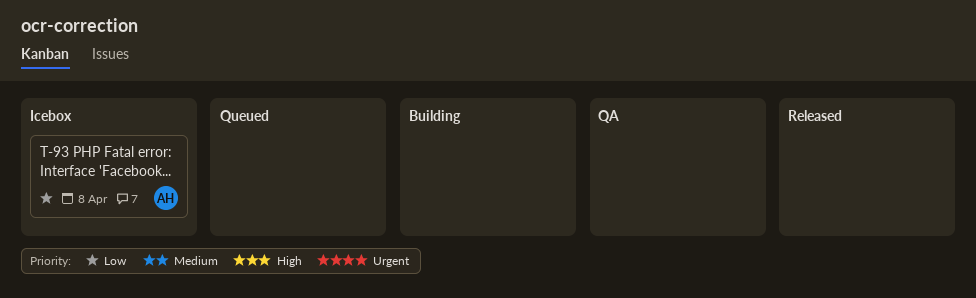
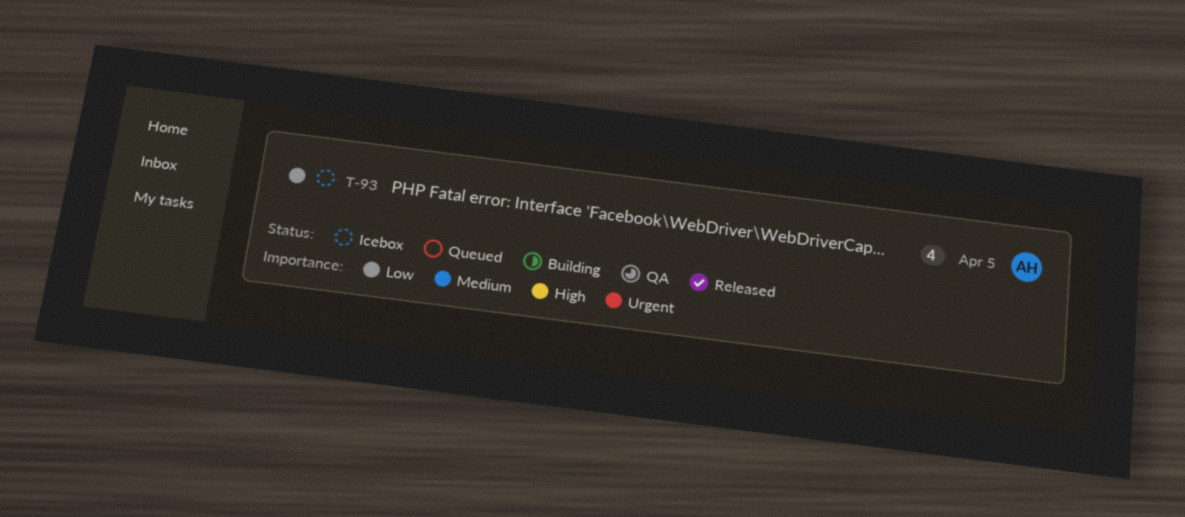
T-93, due: Apr 8 -> Apr 5

